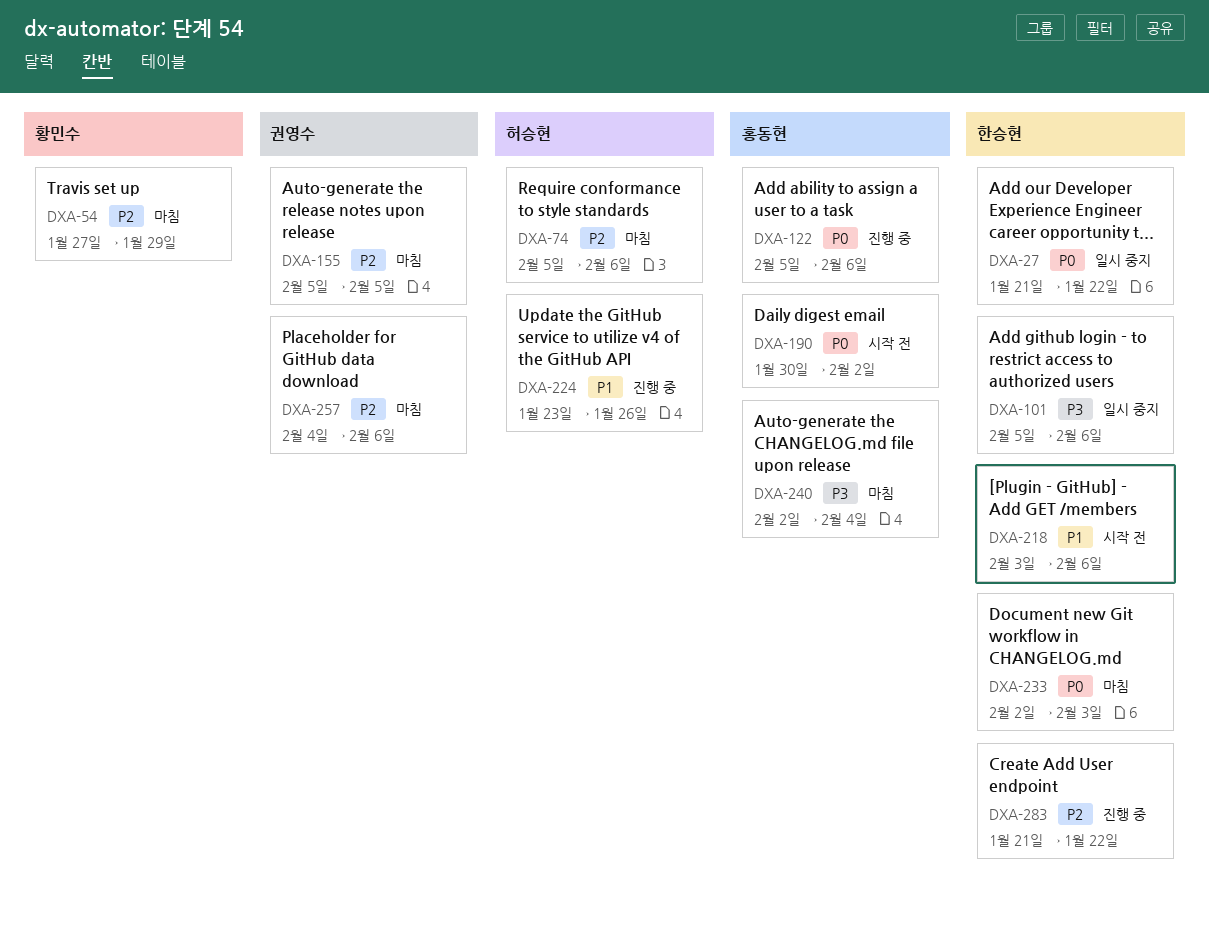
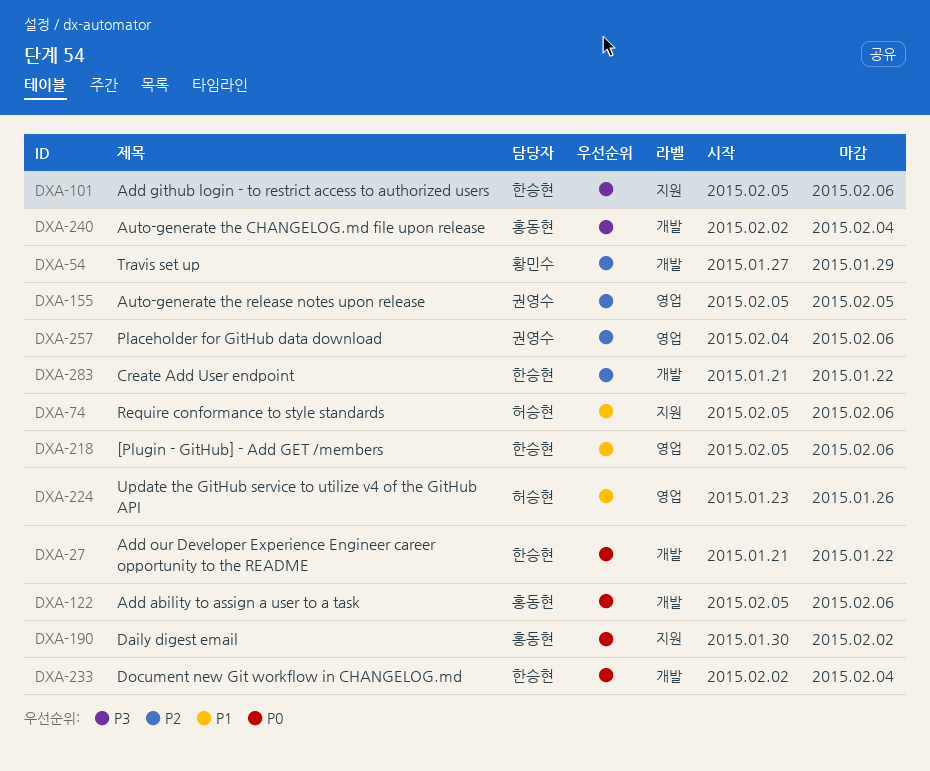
DXA-74, priority: P2 -> P1
DXA-218, start: Feb 3 -> Feb 5
DXA-233, due: Feb 3 -> Feb 4

